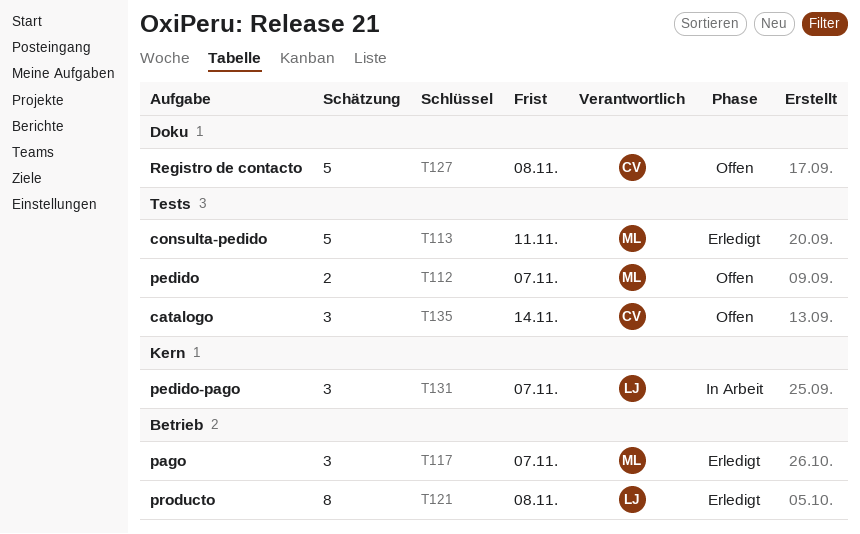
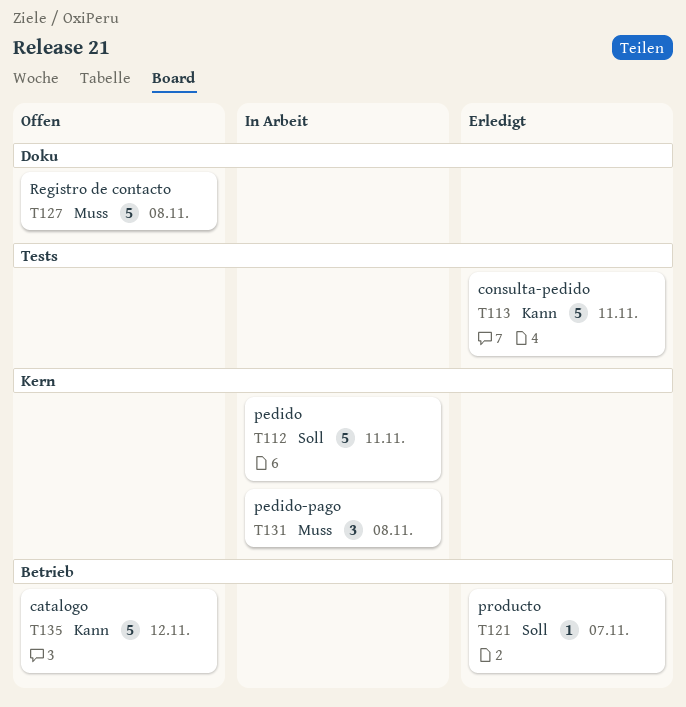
T112, status: Offen -> In Arbeit
T112, label: Tests -> Kern
T112, estimate: 2 -> 5
T112, due: Nov 7 -> Nov 11
T117: present -> none
T121, estimate: 8 -> 1
T121, due: Nov 8 -> Nov 7
T131, due: Nov 7 -> Nov 8
T135, label: Tests -> Betrieb
T135, estimate: 3 -> 5
T135, due: Nov 14 -> Nov 12

